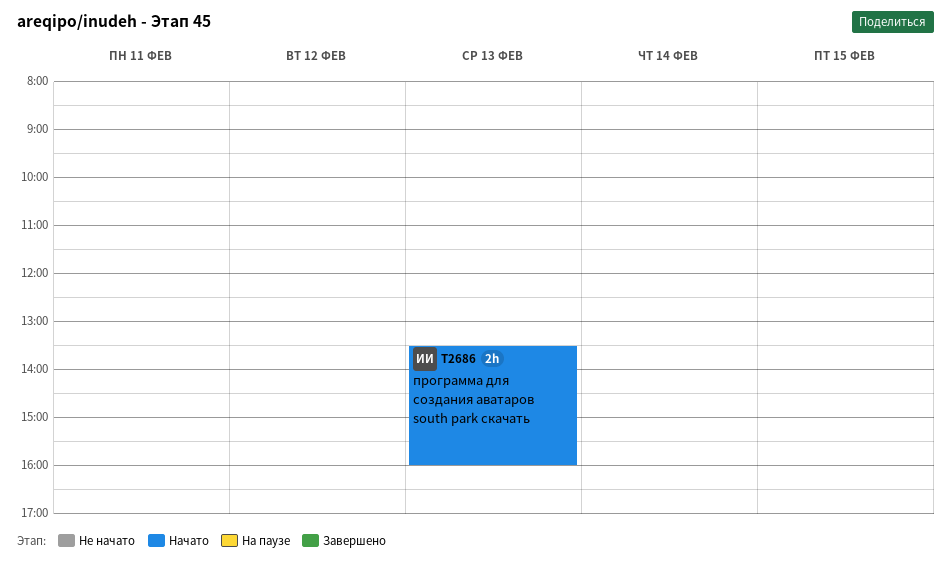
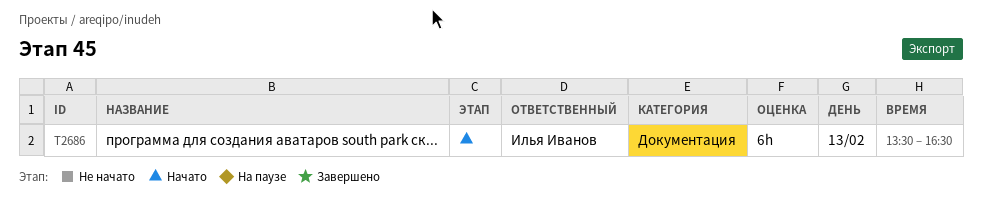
T2686, estimate: 2h -> 6h
T2686, ends: 16:00 -> 16:30

